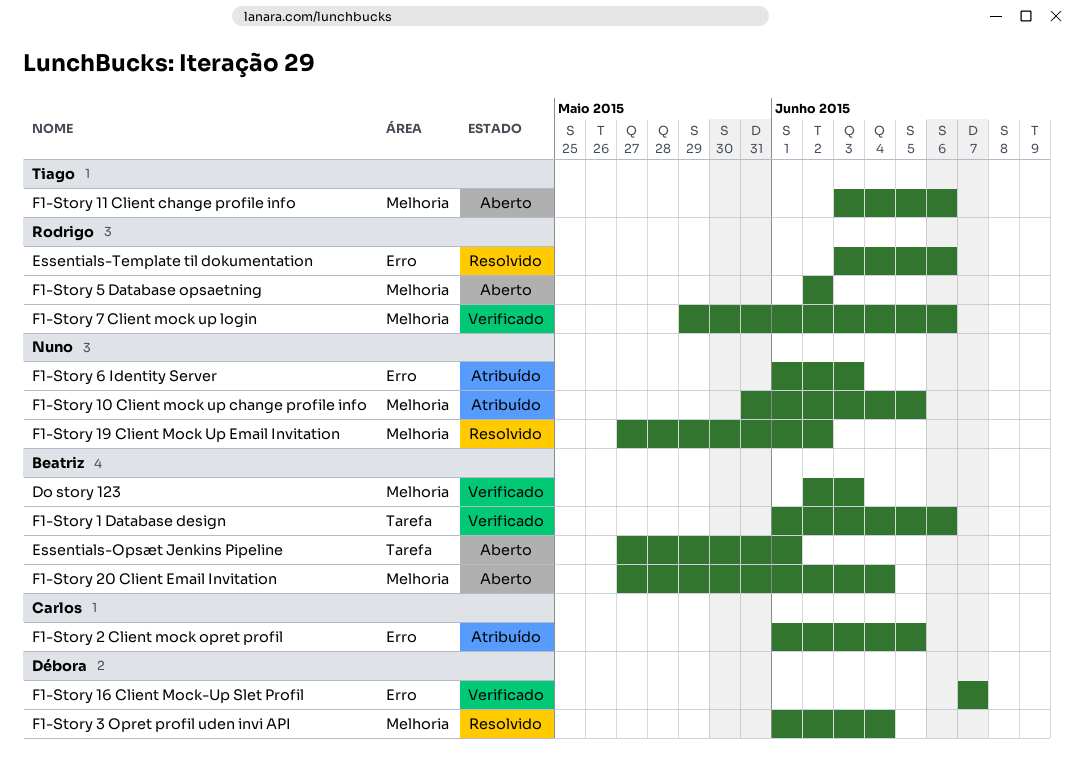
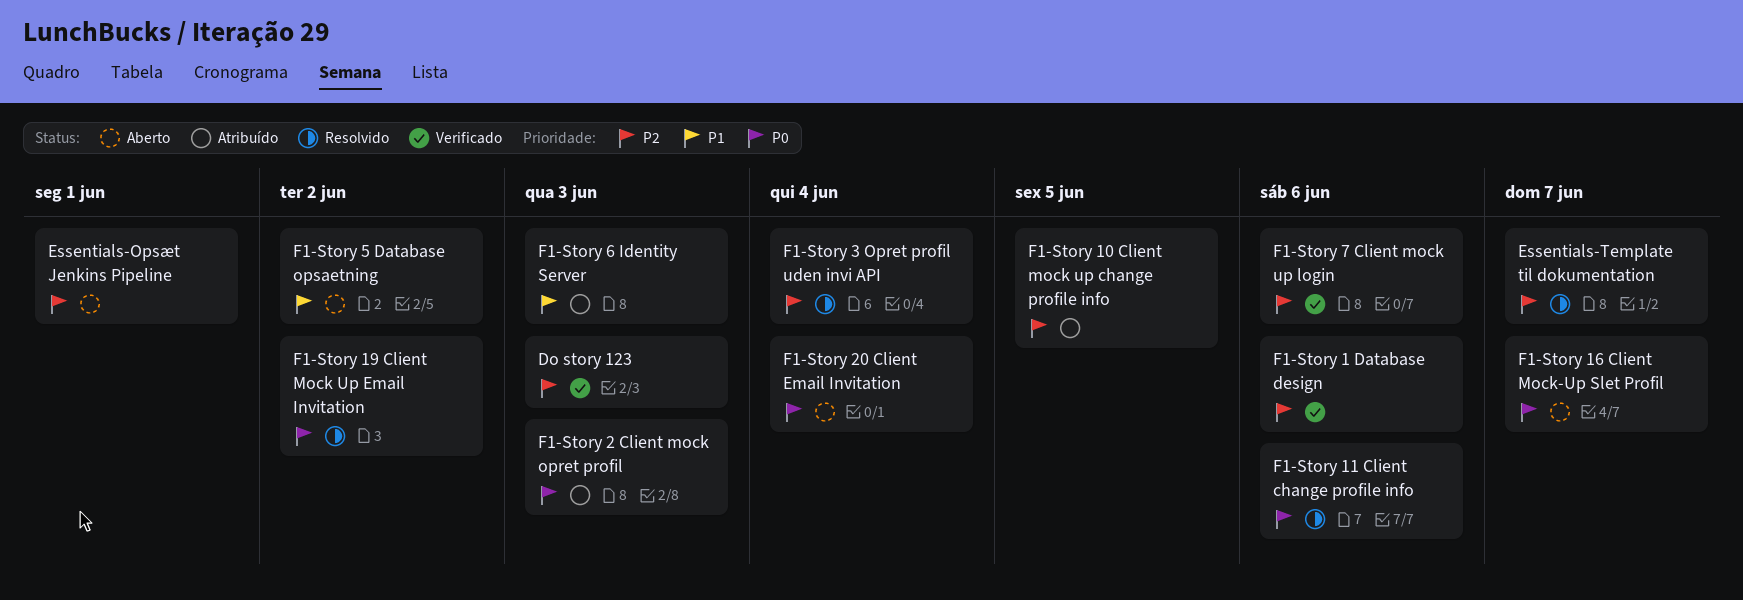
Essentials-Template til dokumentation, due: Jun 6 -> Jun 7
F1-Story 11 Client change profile info, status: Aberto -> Resolvido
F1-Story 16 Client Mock-Up Slet Profil, status: Verificado -> Aberto
F1-Story 2 Client mock opret profil, due: Jun 5 -> Jun 3

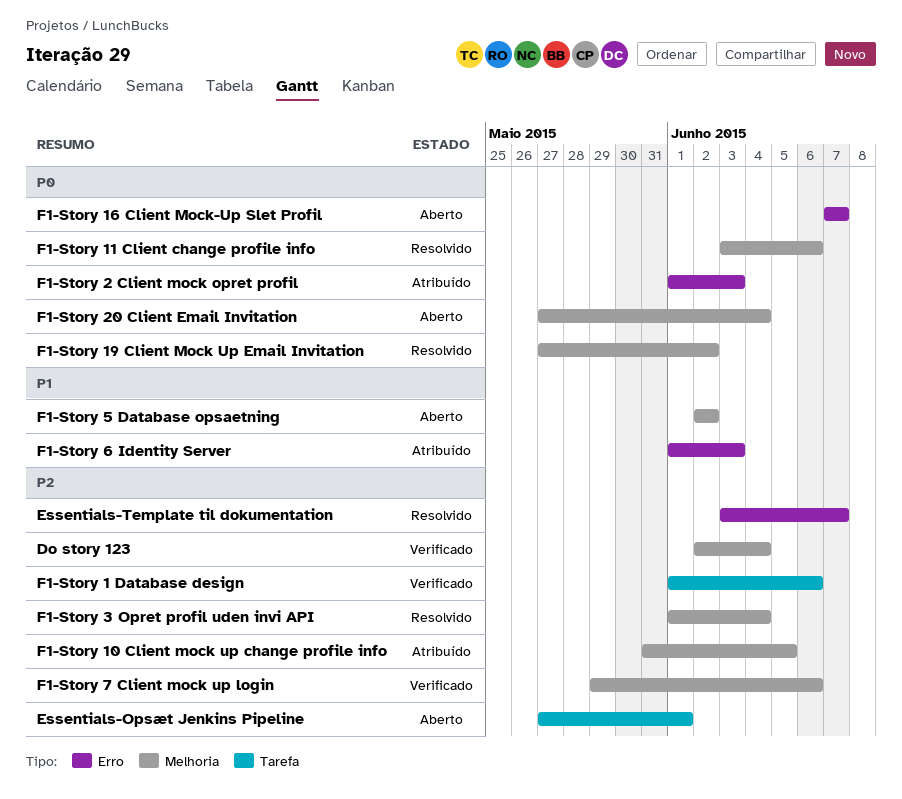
Do story 123, due: Jun 3 -> Jun 4

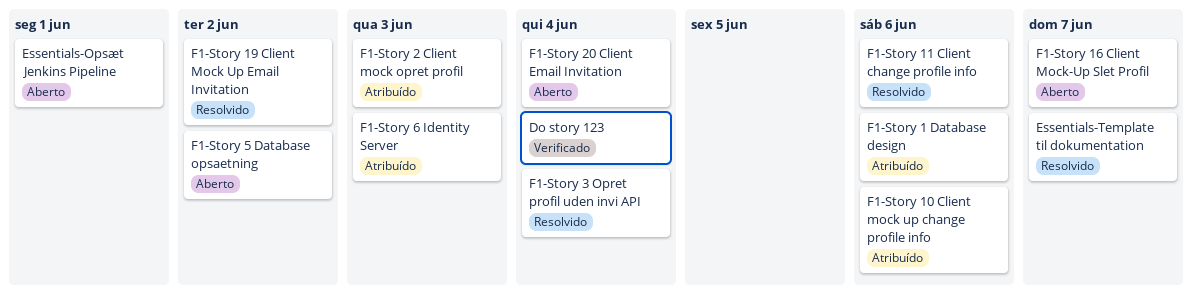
F1-Story 1 Database design, status: Verificado -> Atribuído
F1-Story 10 Client mock up change profile info, due: Jun 5 -> Jun 6
F1-Story 7 Client mock up login: present -> none

